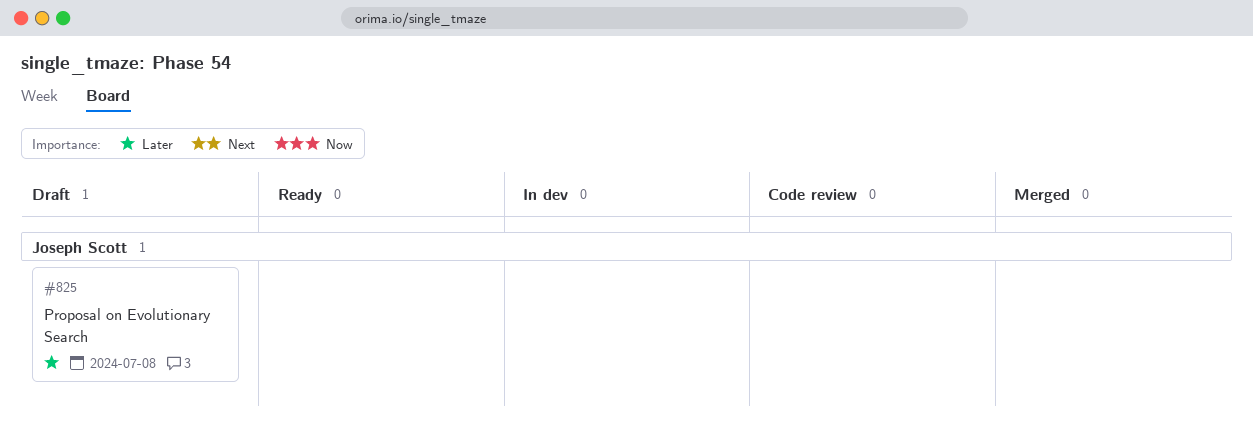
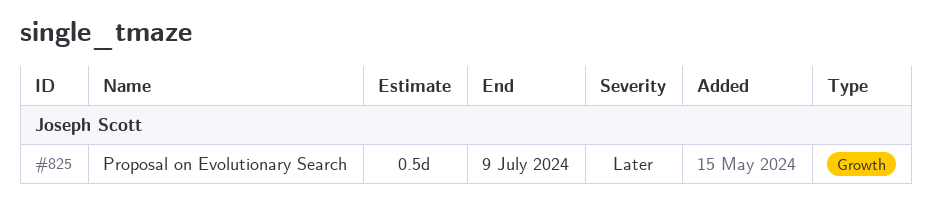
#825, due: Jul 8 -> Jul 9

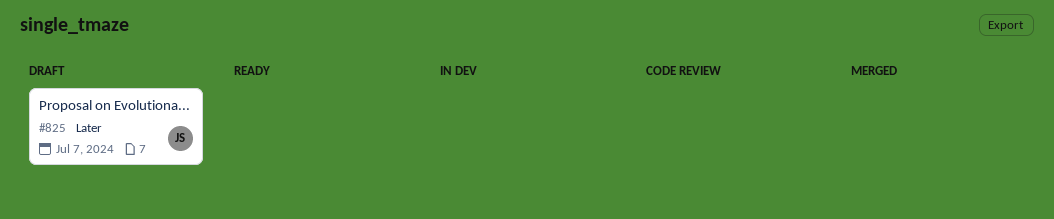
#825, due: Jul 9 -> Jul 7

